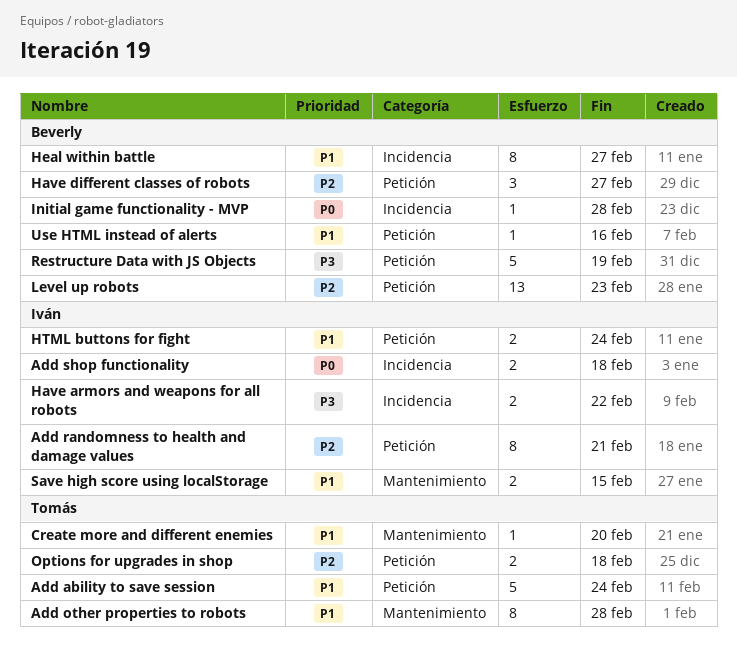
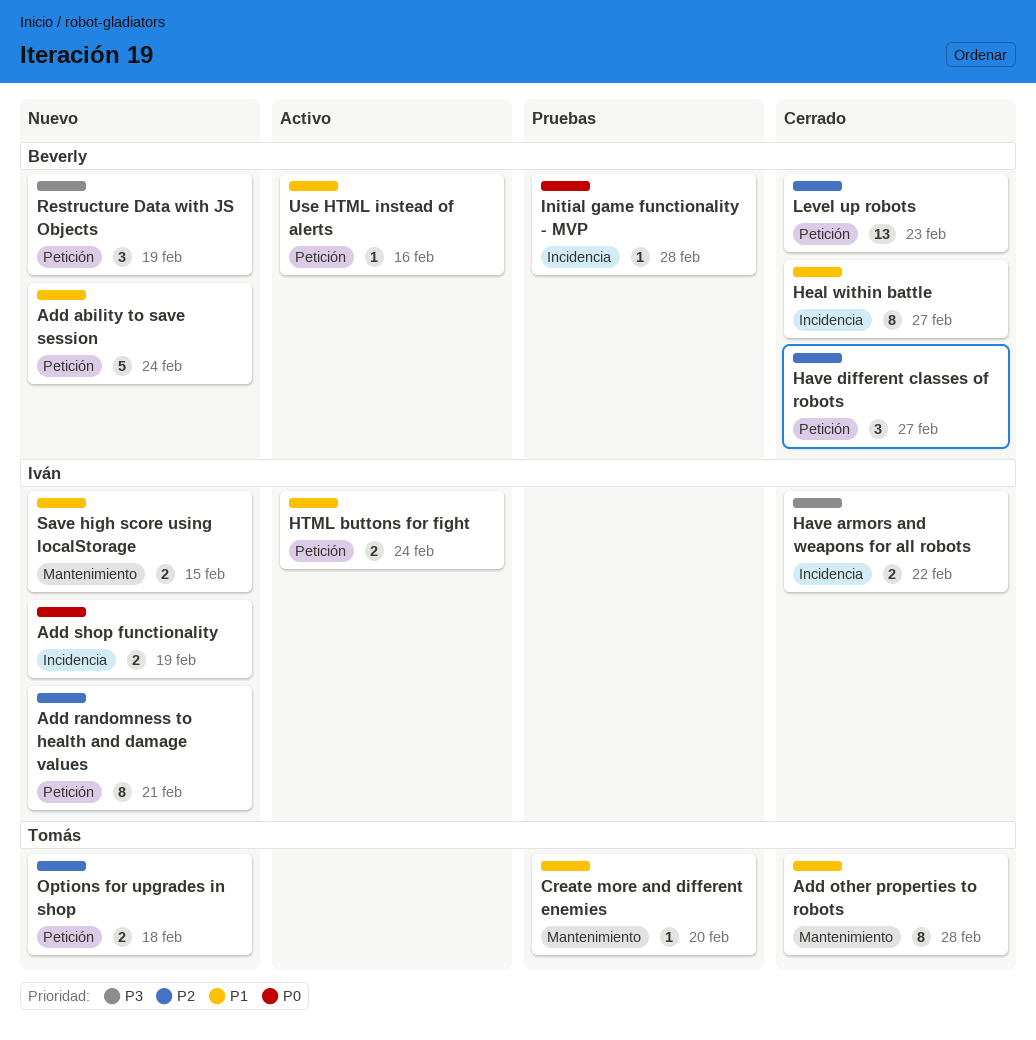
Add ability to save session, owner: Tomás -> Beverly
Add shop functionality, due: Feb 18 -> Feb 19
Restructure Data with JS Objects, estimate: 5 -> 3

